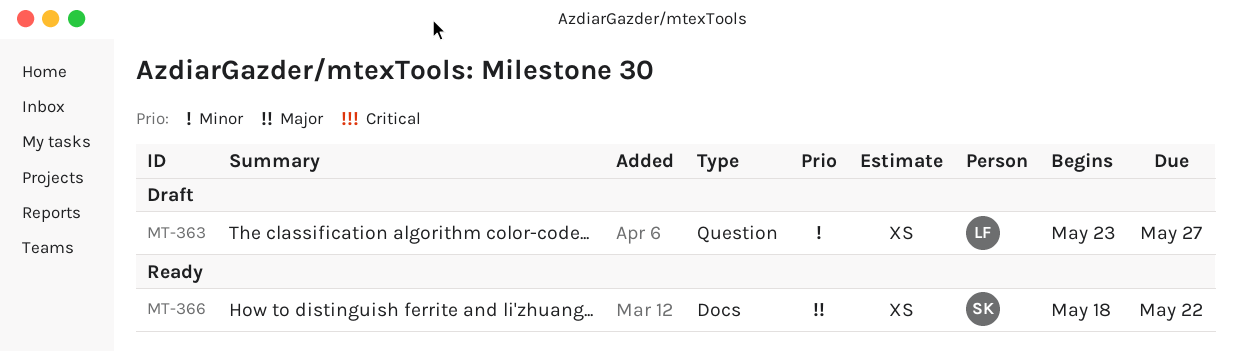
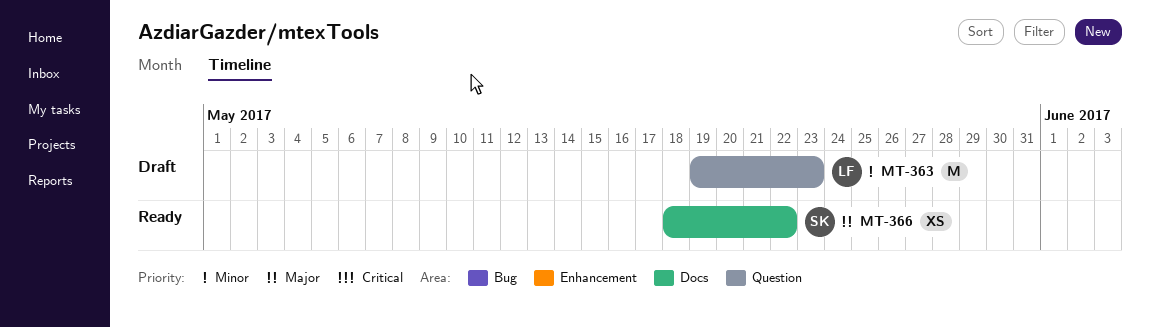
MT-363, estimate: XS -> M
MT-363, start: May 23 -> May 19
MT-363, due: May 27 -> May 23

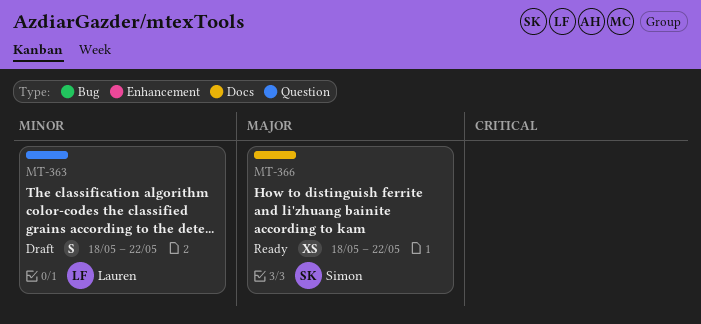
MT-363, estimate: M -> S
MT-363, start: May 19 -> May 18
MT-363, due: May 23 -> May 22

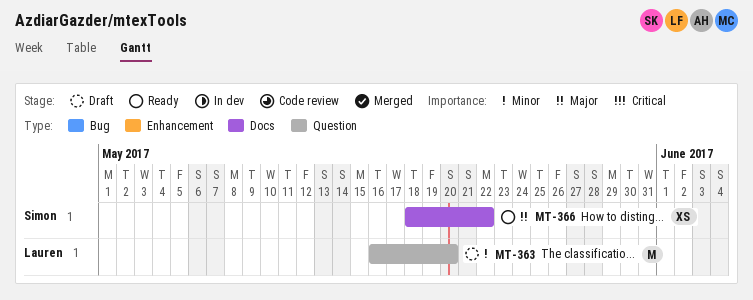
MT-363, estimate: S -> M
MT-363, start: May 18 -> May 16
MT-363, due: May 22 -> May 20

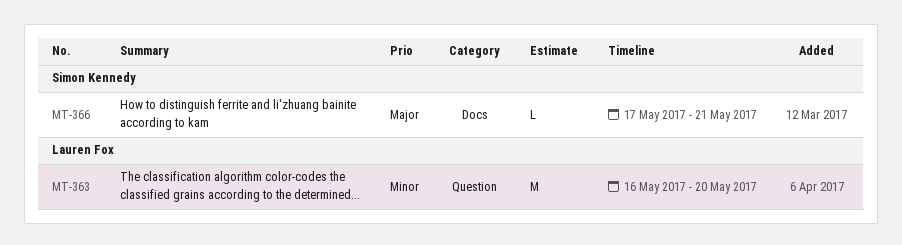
MT-366, estimate: XS -> L
MT-366, start: May 18 -> May 17
MT-366, due: May 22 -> May 21

